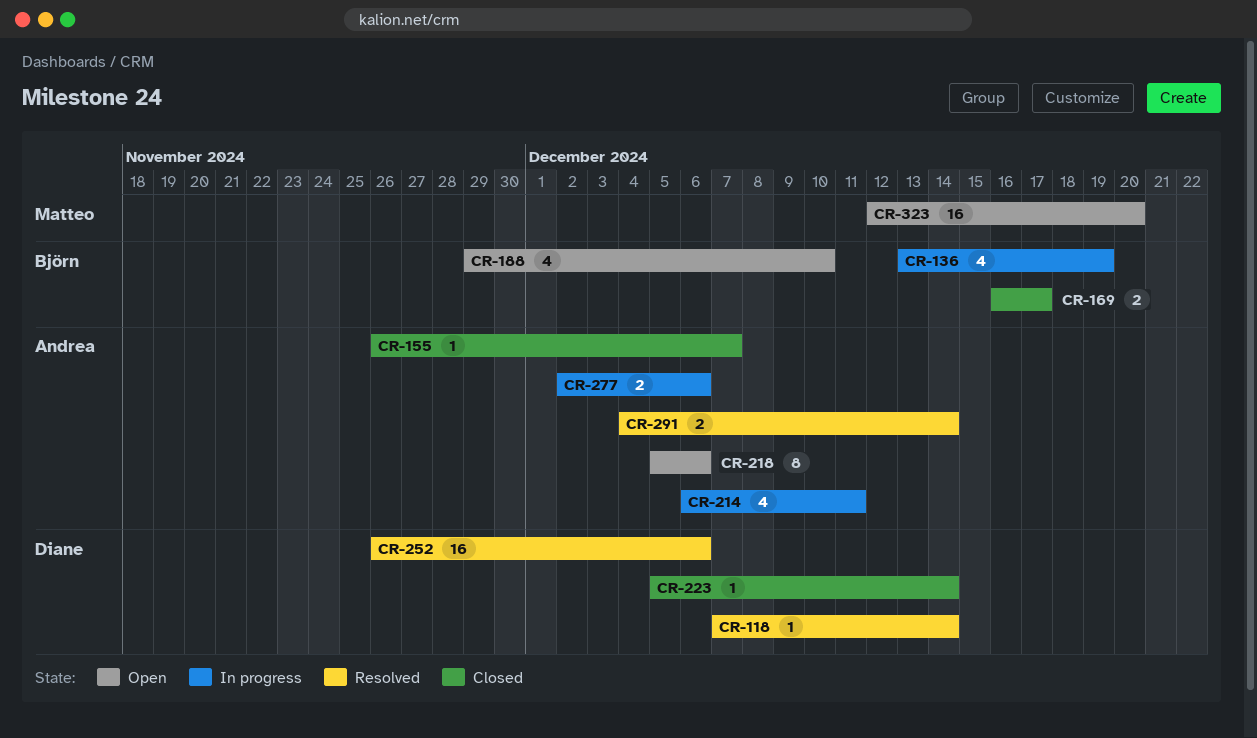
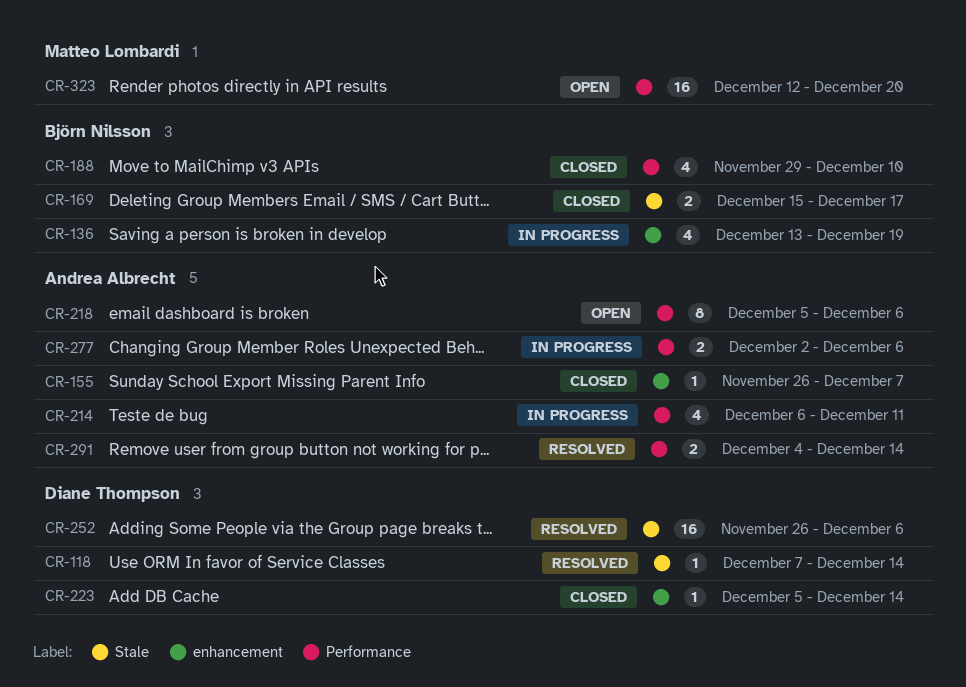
CR-169, start: Dec 16 -> Dec 15
CR-188, status: Open -> Closed

